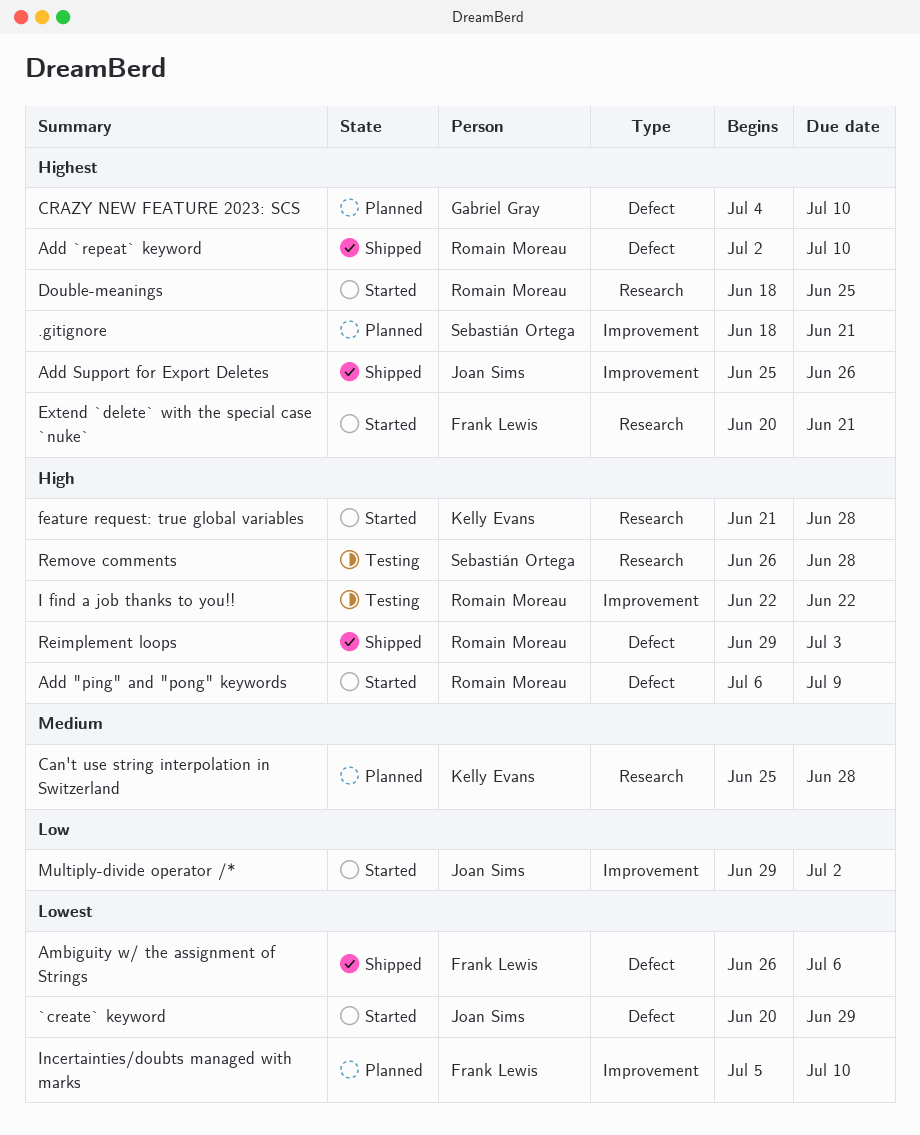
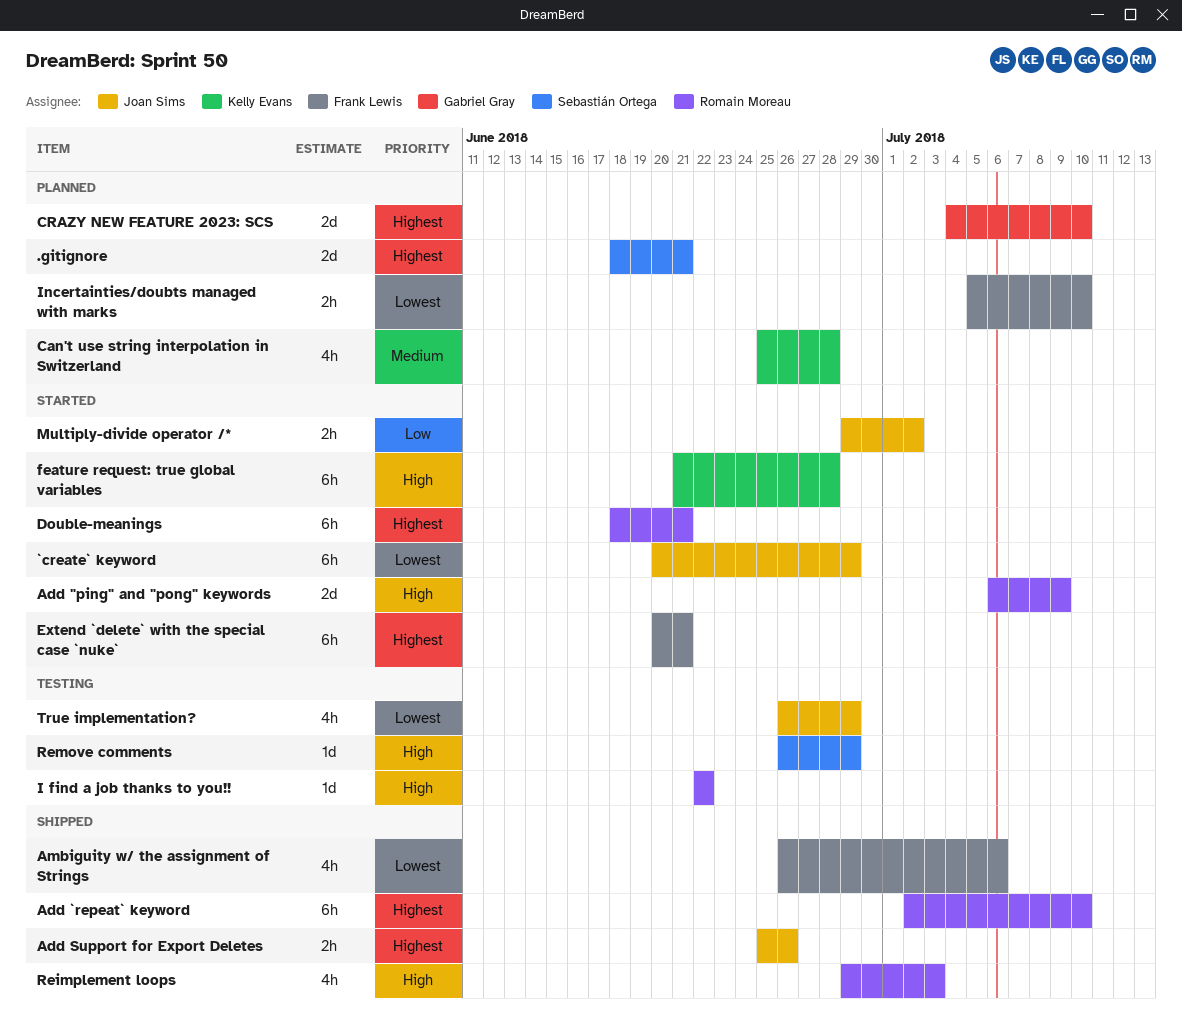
Double-meanings, due: Jun 25 -> Jun 21
Remove comments, due: Jun 28 -> Jun 29
True implementation?: none -> present

